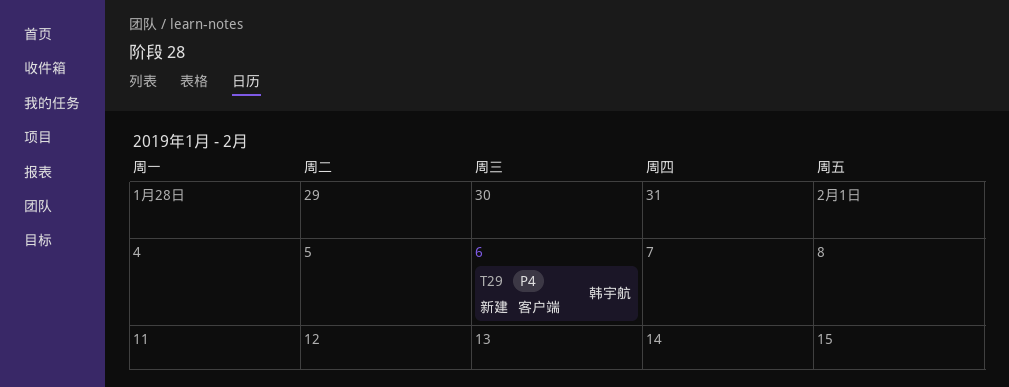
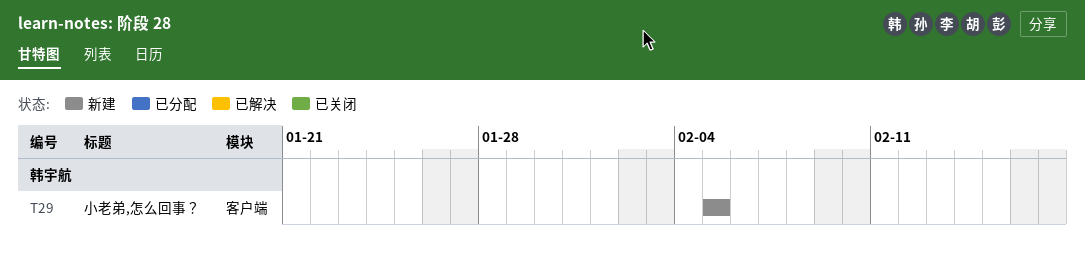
T29, due: Feb 6 -> Feb 5

